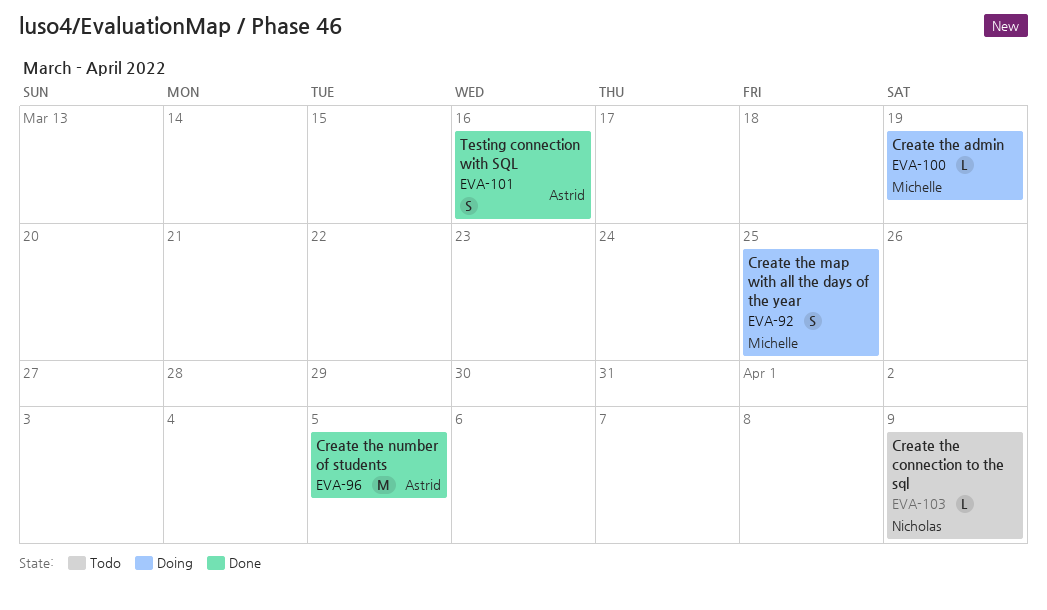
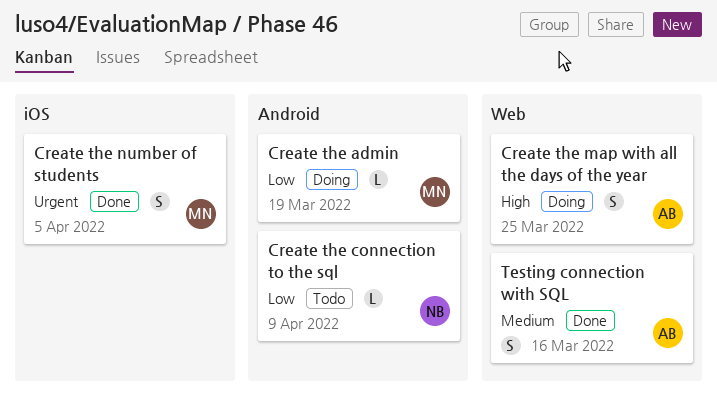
Create the map with all the days of the year, owner: Michelle -> Astrid
Create the number of students, owner: Astrid -> Michelle
Create the number of students, estimate: M -> S

